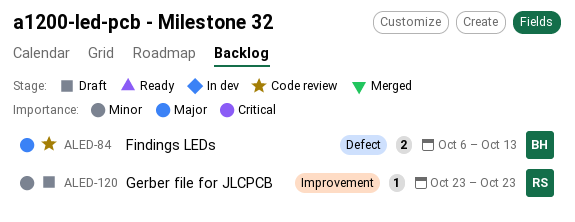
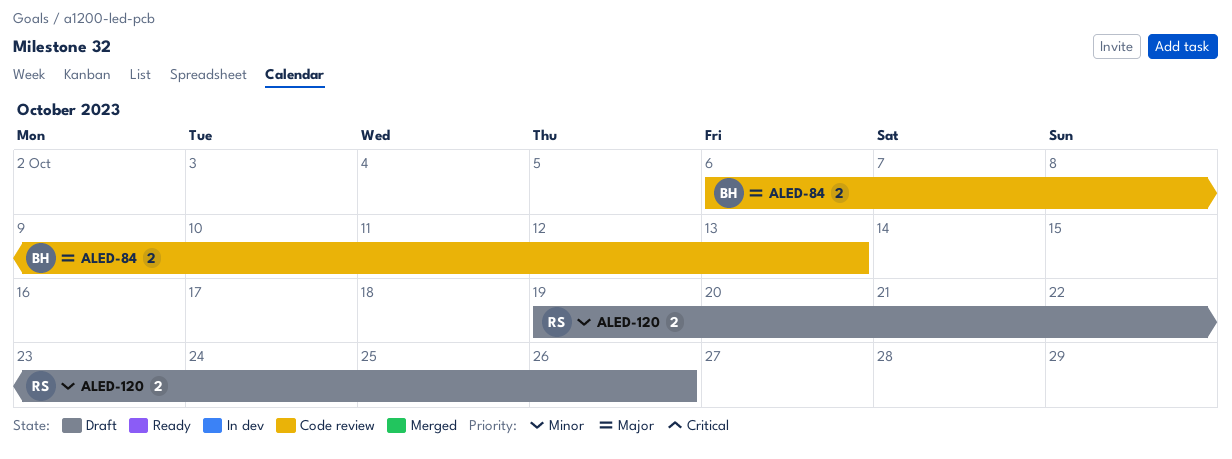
ALED-120, estimate: 1 -> 2
ALED-120, start: Oct 23 -> Oct 19
ALED-120, due: Oct 23 -> Oct 26

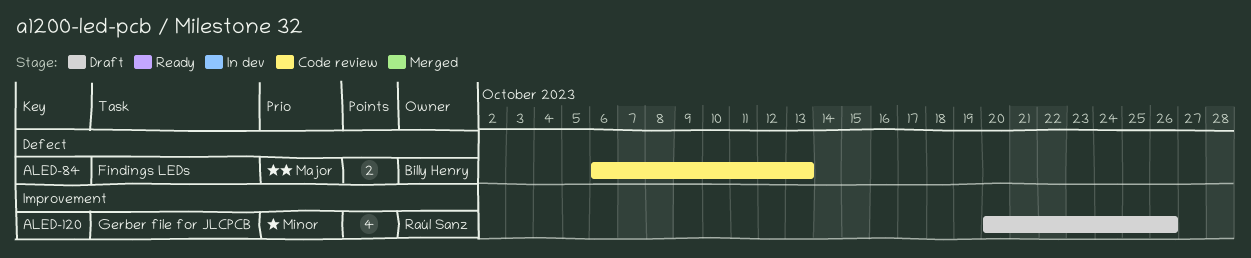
ALED-120, estimate: 2 -> 4
ALED-120, start: Oct 19 -> Oct 20

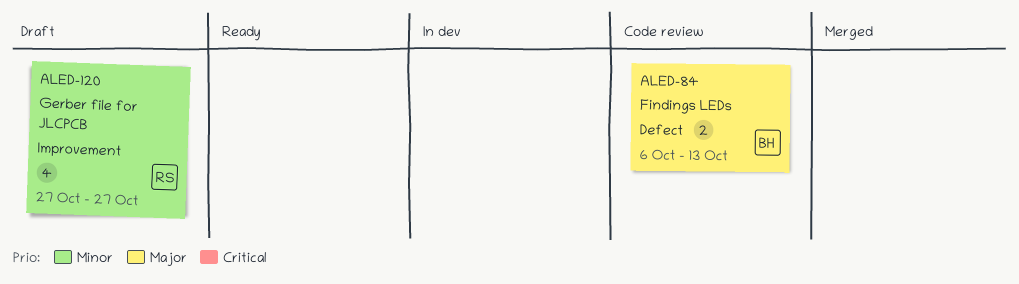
ALED-120, start: Oct 20 -> Oct 27
ALED-120, due: Oct 26 -> Oct 27

